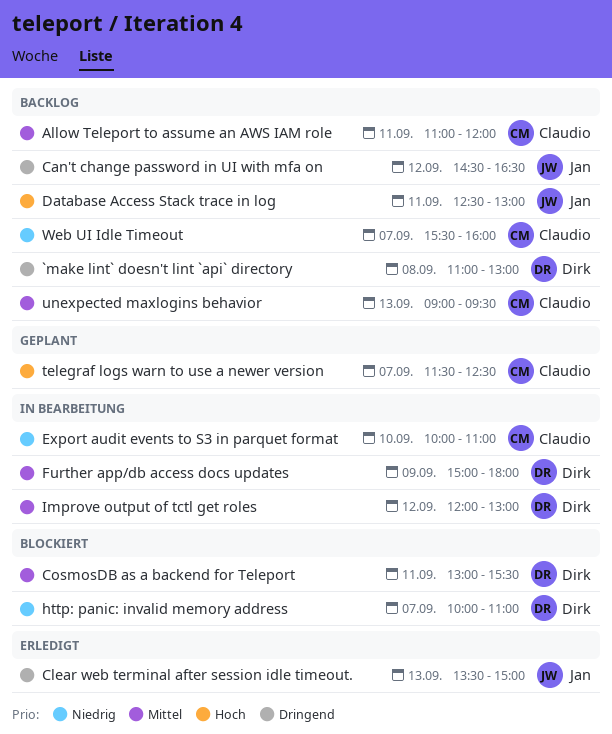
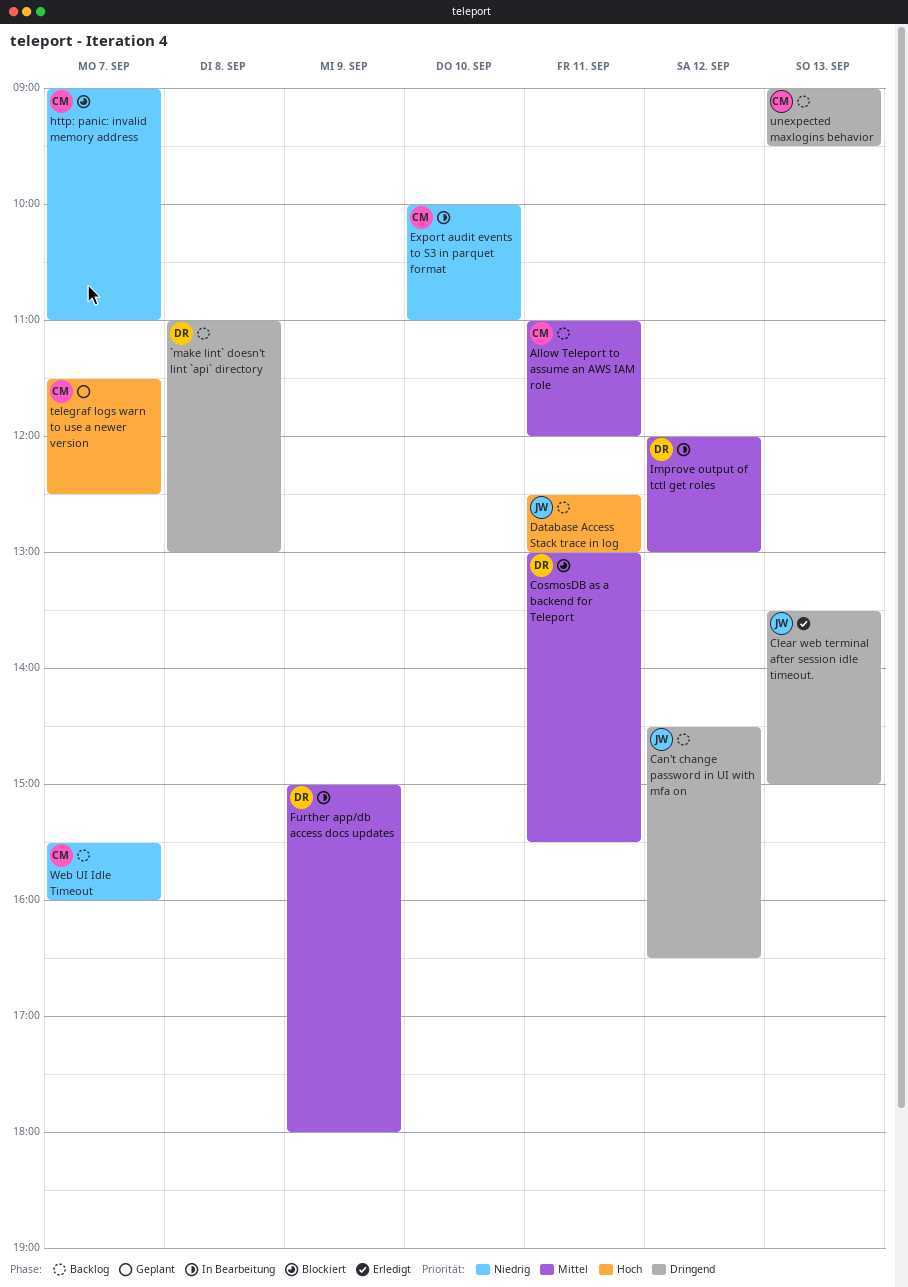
http: panic: invalid memory address, owner: Dirk -> Claudio
http: panic: invalid memory address, begins: 10:00 -> 09:00
unexpected maxlogins behavior, priority: Mittel -> Dringend

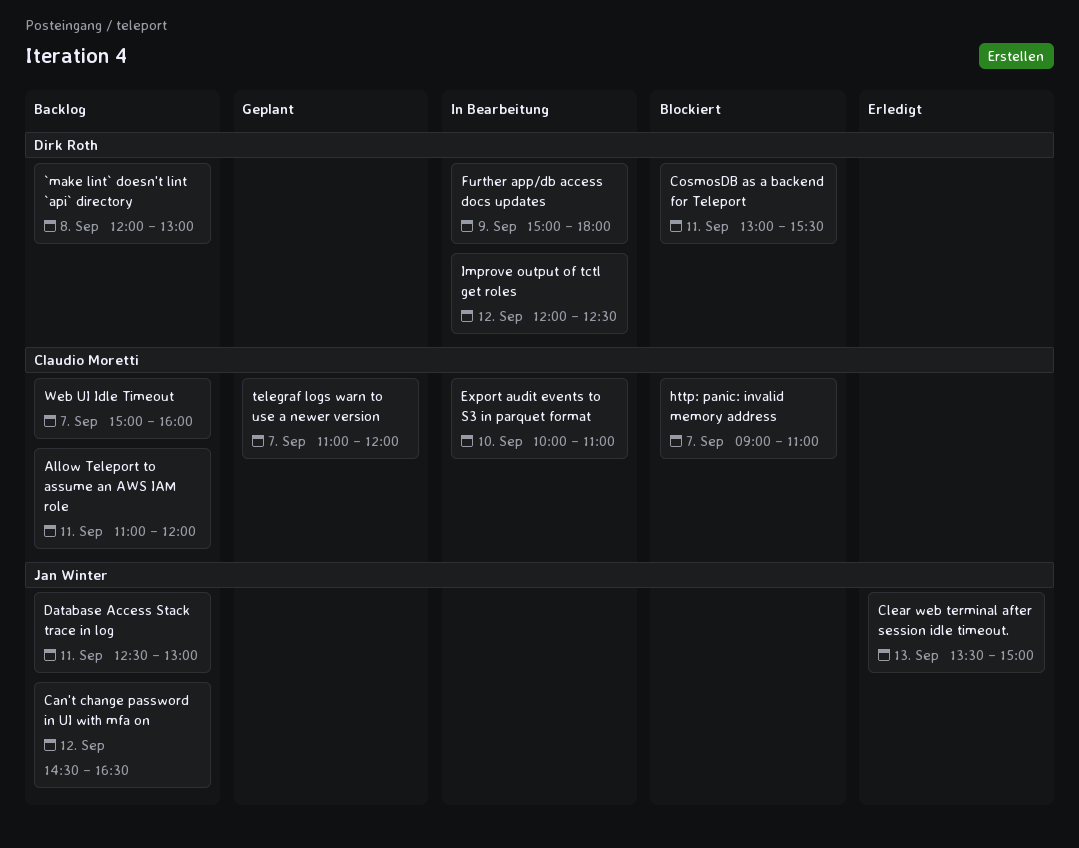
`make lint` doesn't lint `api` directory, begins: 11:00 -> 12:00
Improve output of tctl get roles, ends: 13:00 -> 12:30
telegraf logs warn to use a newer version, begins: 11:30 -> 11:00
telegraf logs warn to use a newer version, ends: 12:30 -> 12:00
unexpected maxlogins behavior: present -> none
Web UI Idle Timeout, begins: 15:30 -> 15:00

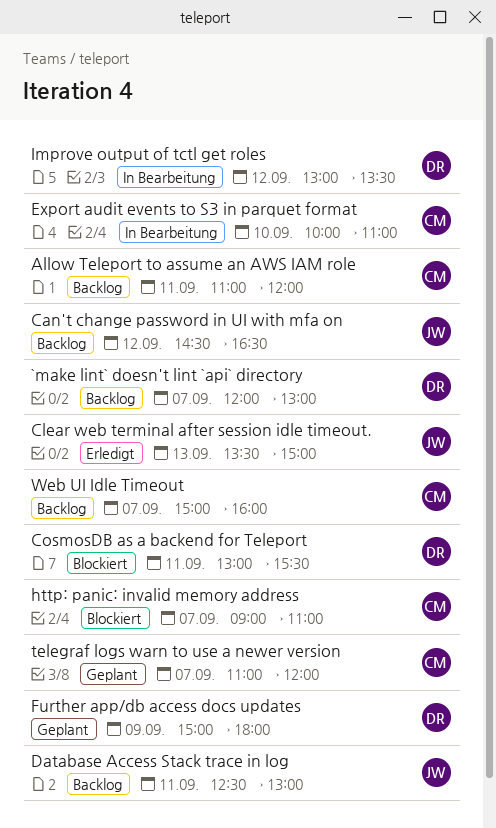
`make lint` doesn't lint `api` directory, day: Sep 8 -> Sep 7
Further app/db access docs updates, status: In Bearbeitung -> Geplant
Improve output of tctl get roles, begins: 12:00 -> 13:00
Improve output of tctl get roles, ends: 12:30 -> 13:30

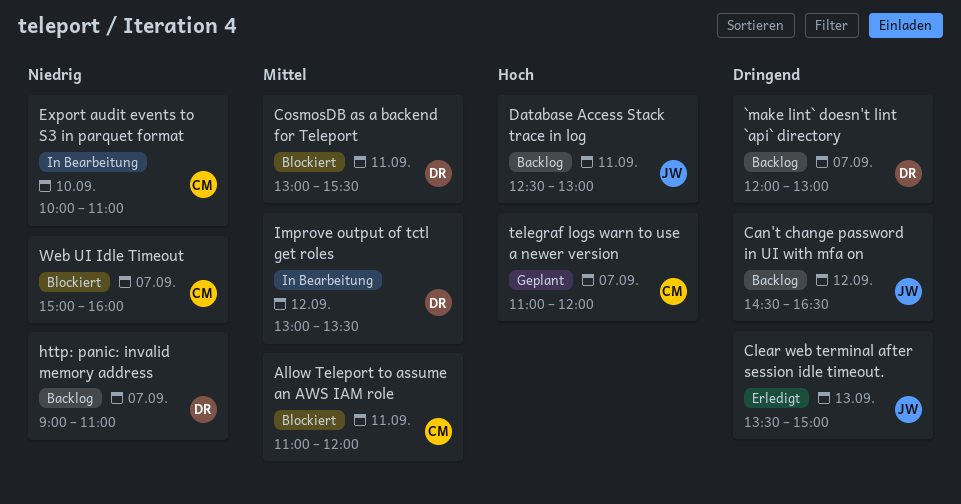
Allow Teleport to assume an AWS IAM role, status: Backlog -> Blockiert
Further app/db access docs updates: present -> none
http: panic: invalid memory address, status: Blockiert -> Backlog
http: panic: invalid memory address, owner: CM -> DR
Web UI Idle Timeout, status: Backlog -> Blockiert

